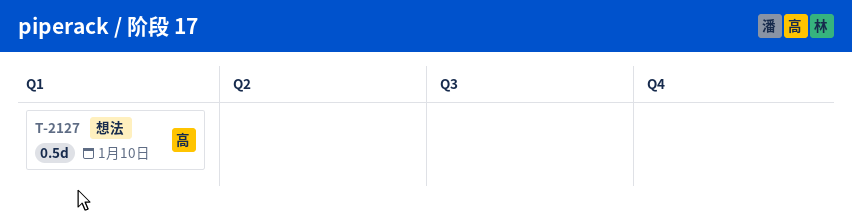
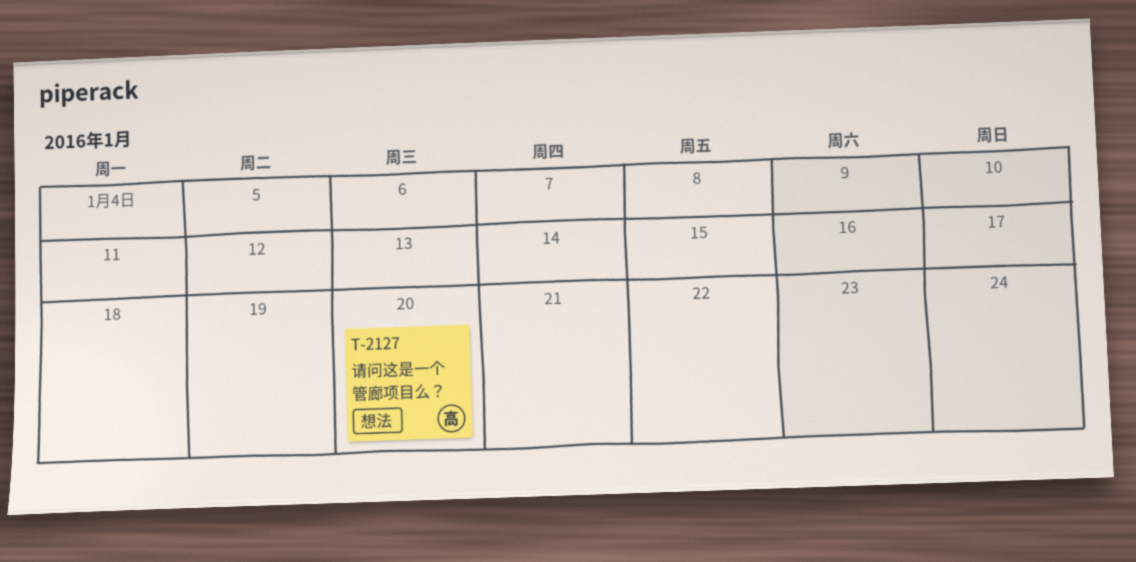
T-2127, due: Jan 10 -> Jan 20

